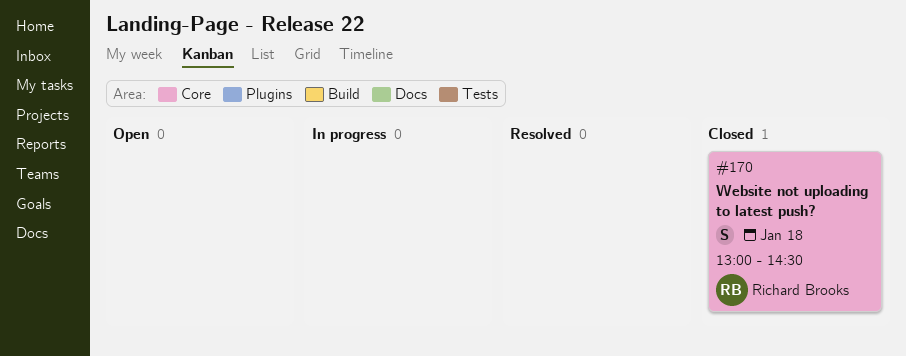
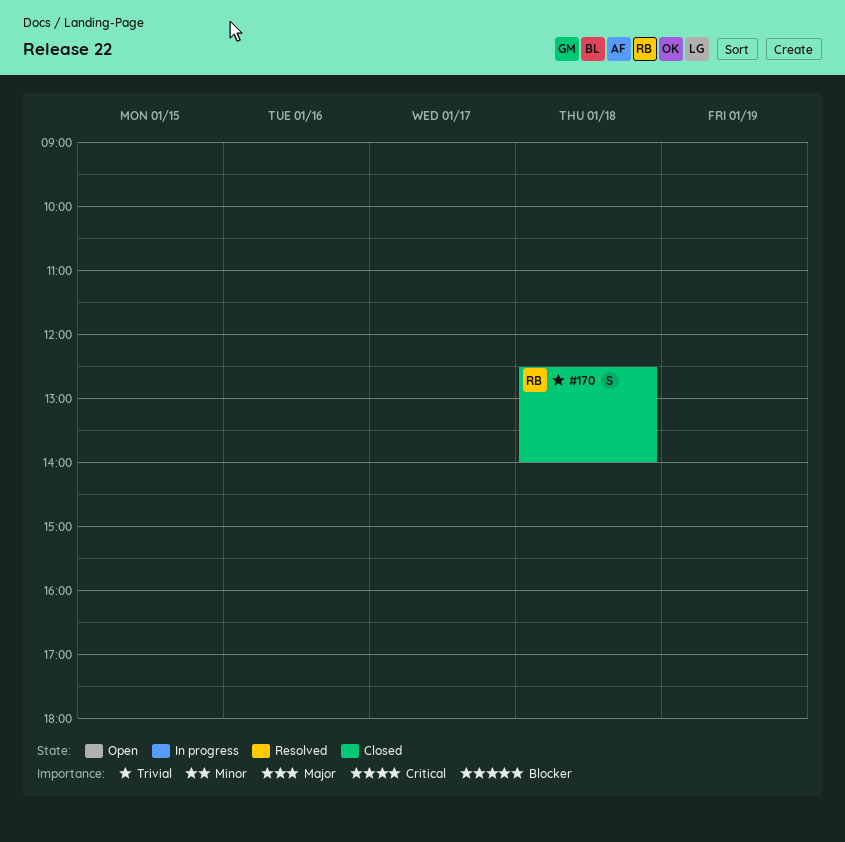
#170, begins: 13:00 -> 12:30
#170, ends: 14:30 -> 14:00

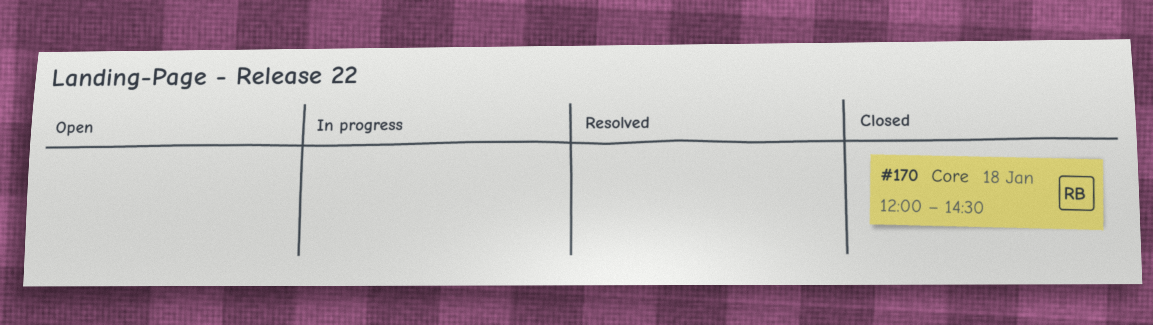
#170, begins: 12:30 -> 12:00
#170, ends: 14:00 -> 14:30

